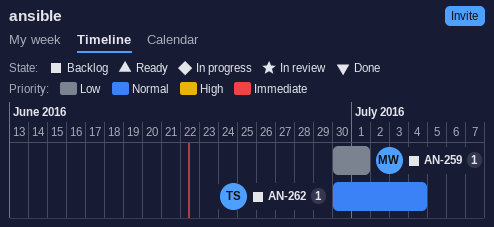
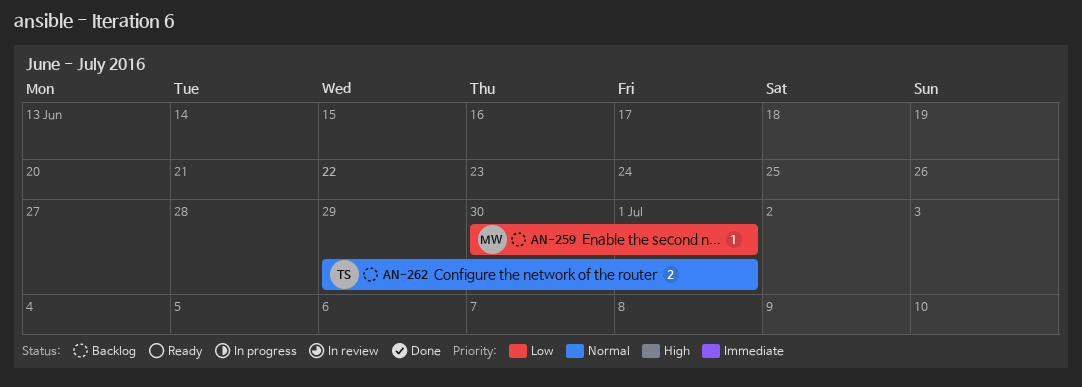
AN-262, estimate: 1 -> 2
AN-262, start: Jun 30 -> Jun 29
AN-262, due: Jul 4 -> Jul 1

